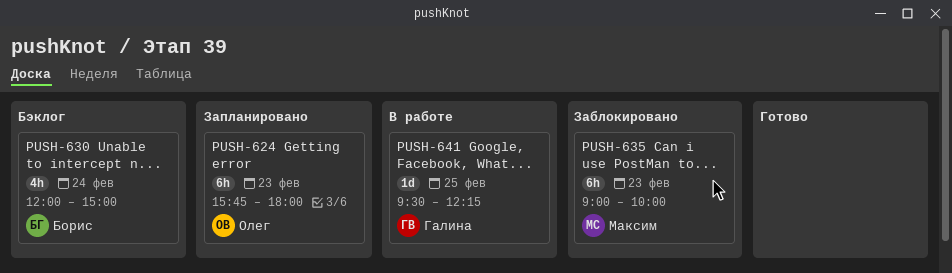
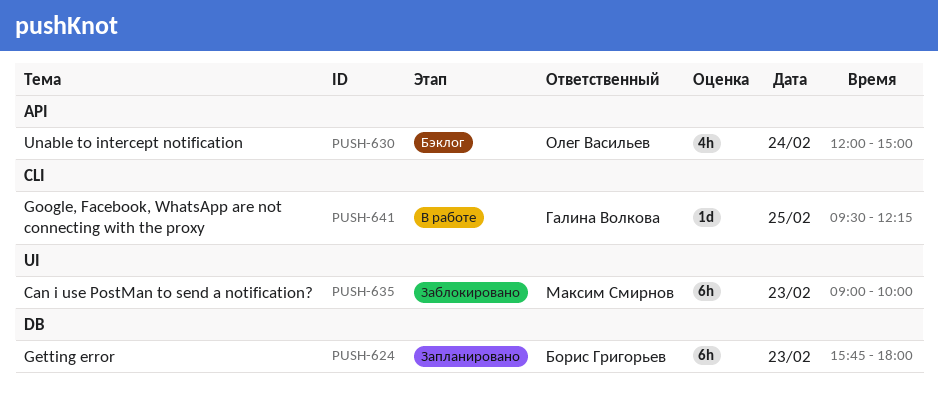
PUSH-624, owner: Олег Васильев -> Борис Григорьев
PUSH-630, owner: Борис Григорьев -> Олег Васильев

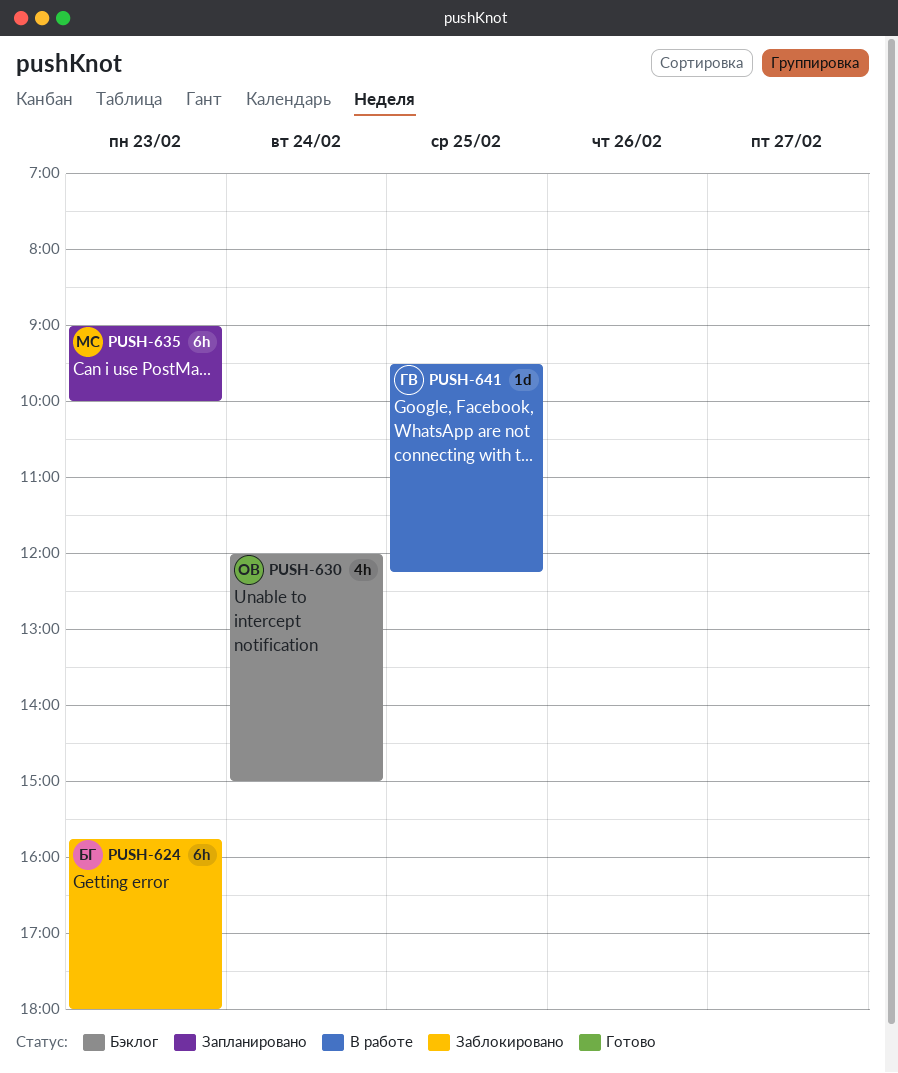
PUSH-624, status: Запланировано -> Заблокировано
PUSH-635, status: Заблокировано -> Запланировано

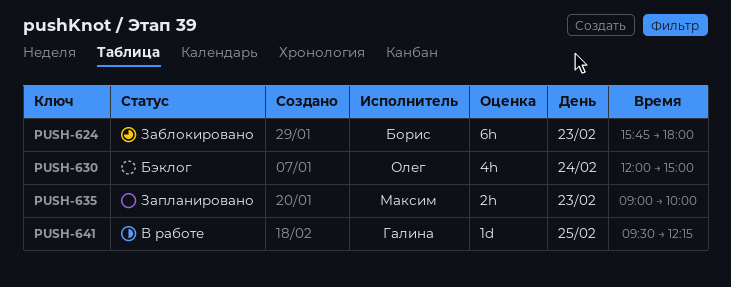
PUSH-635, estimate: 6h -> 2h

